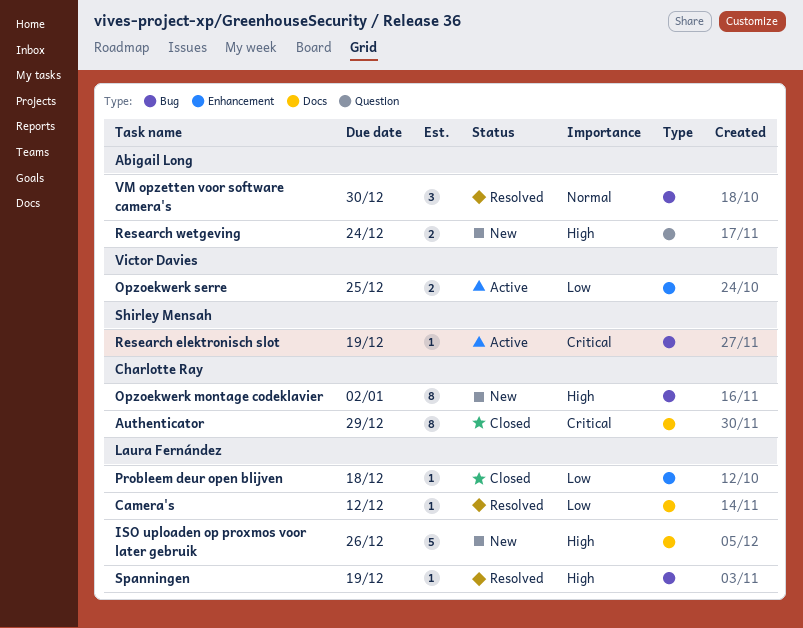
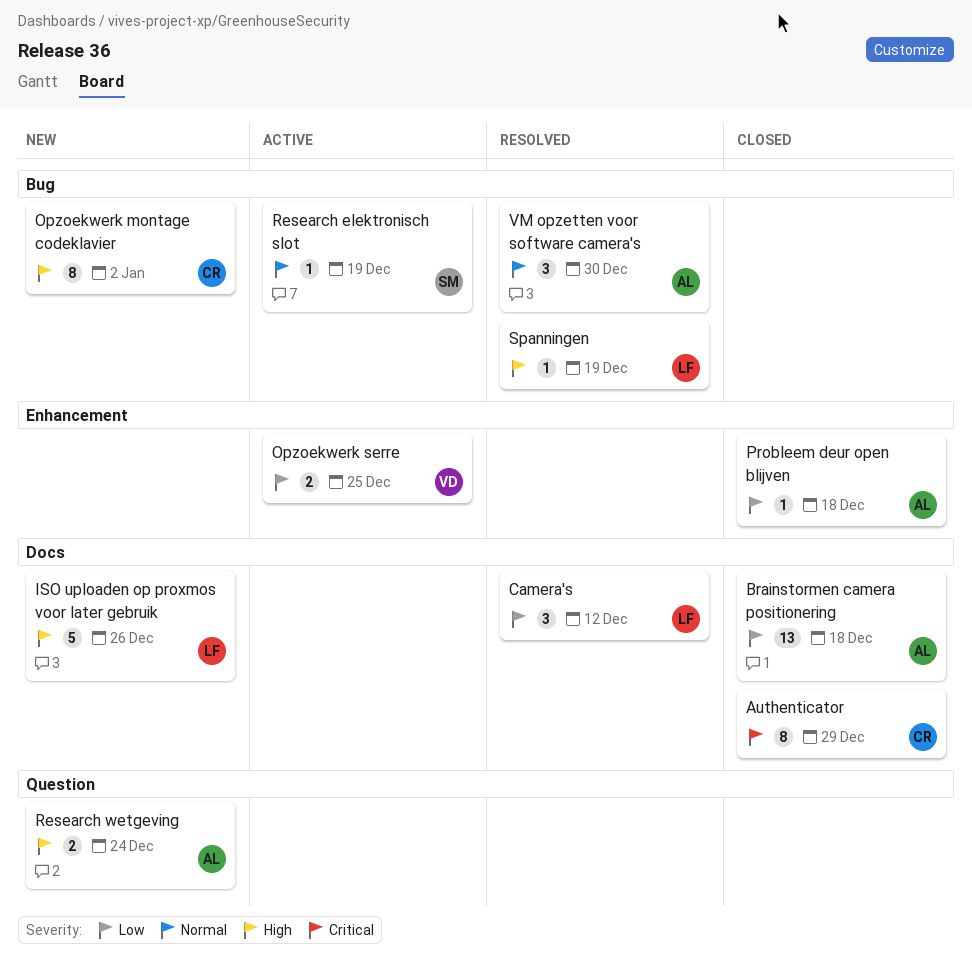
Brainstormen camera positionering: none -> present
Camera's, estimate: 1 -> 3
Probleem deur open blijven, owner: Laura Fernández -> Abigail Long
Research elektronisch slot, priority: Critical -> Normal

